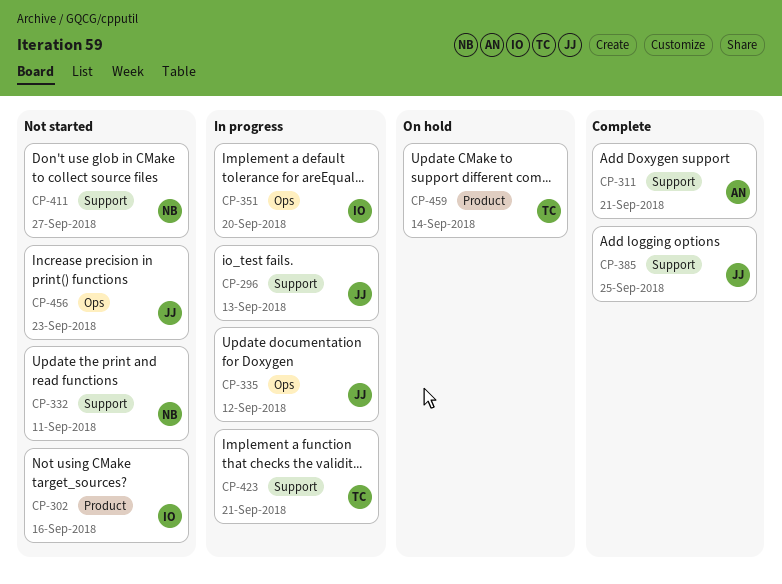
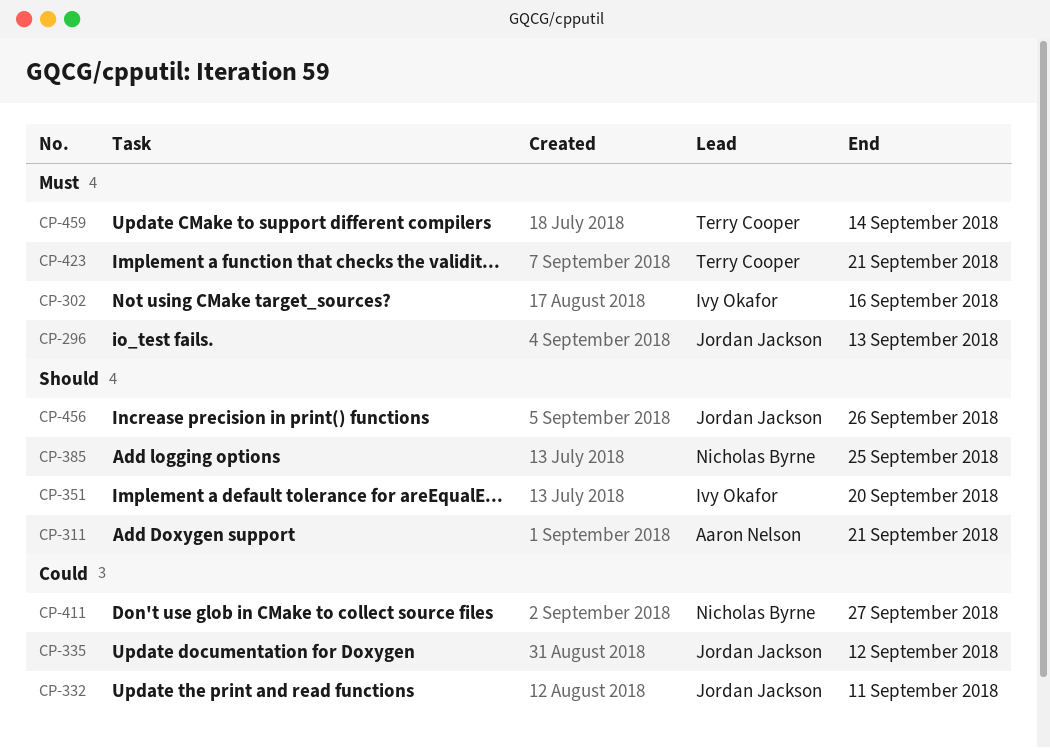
CP-332, owner: Nicholas Byrne -> Jordan Jackson
CP-385, owner: Jordan Jackson -> Nicholas Byrne
CP-456, due: Sep 23 -> Sep 26

